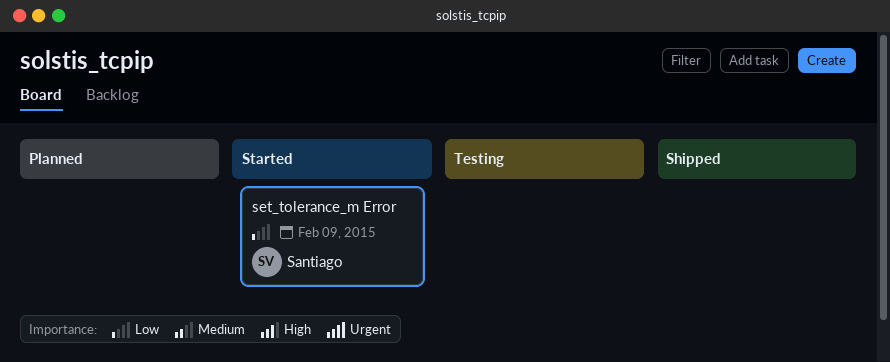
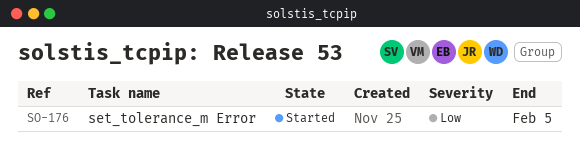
set_tolerance_m Error, due: Feb 9 -> Feb 5

